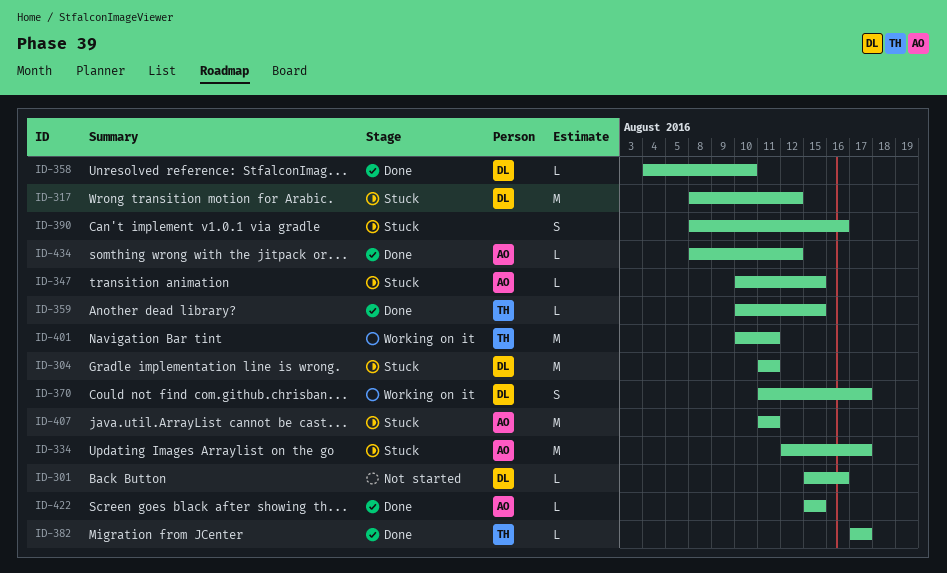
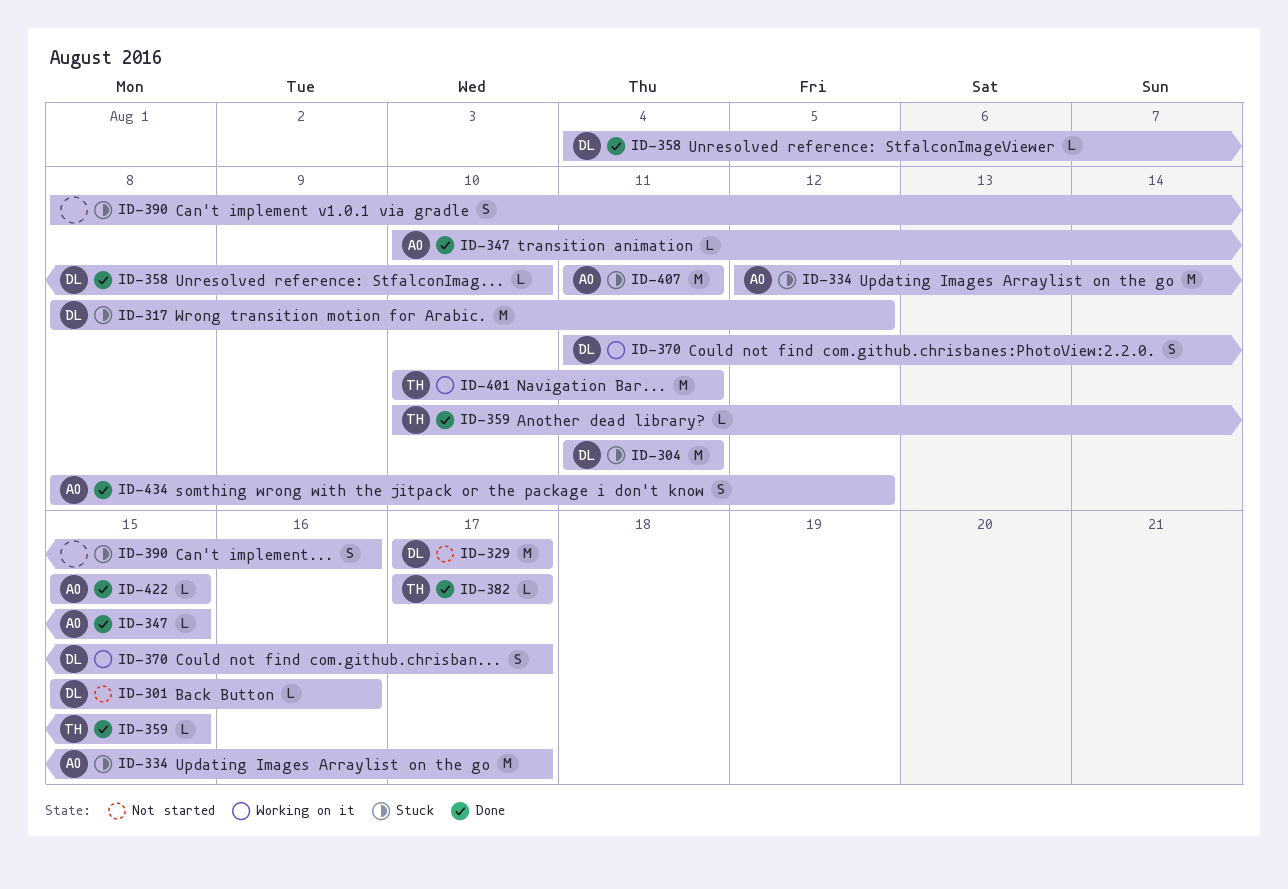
ID-329: none -> present
ID-347, status: Stuck -> Done
ID-434, estimate: L -> S

